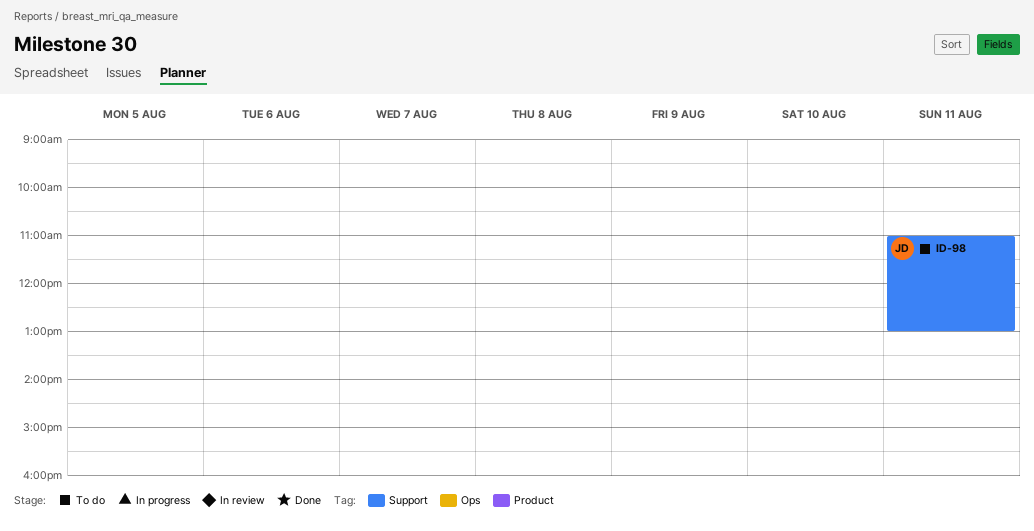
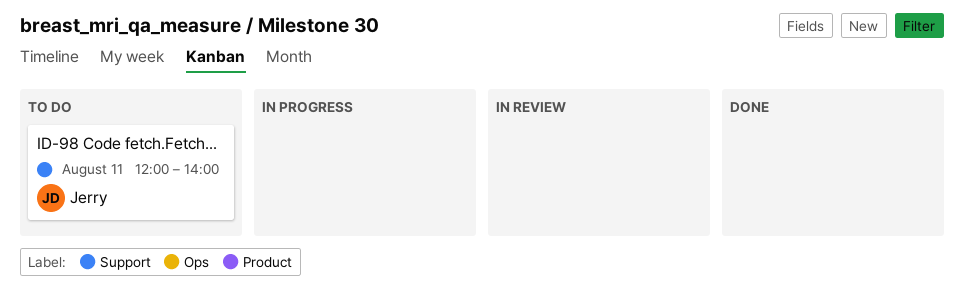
ID-98, begins: 11:00 -> 12:00
ID-98, ends: 13:00 -> 14:00

